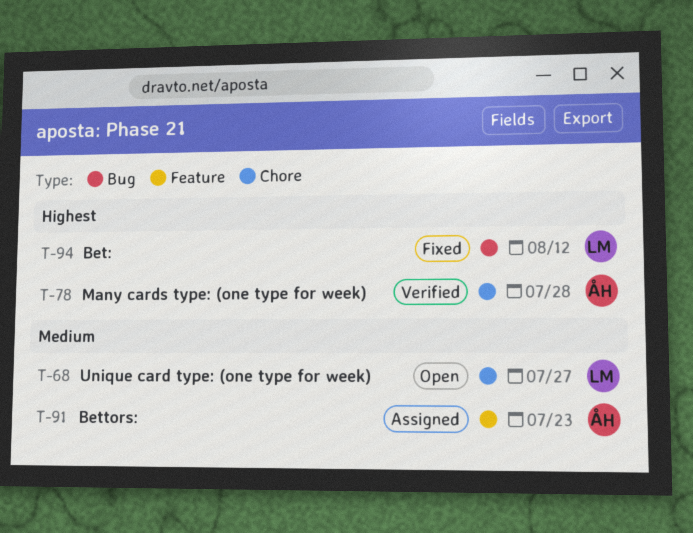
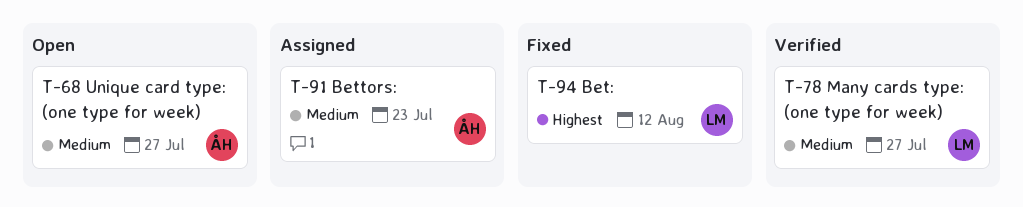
T-68, owner: LM -> ÅH
T-78, owner: ÅH -> LM
T-78, priority: Highest -> Medium
T-78, due: Jul 28 -> Jul 27

